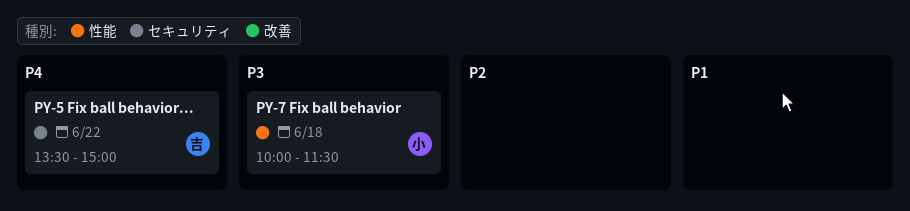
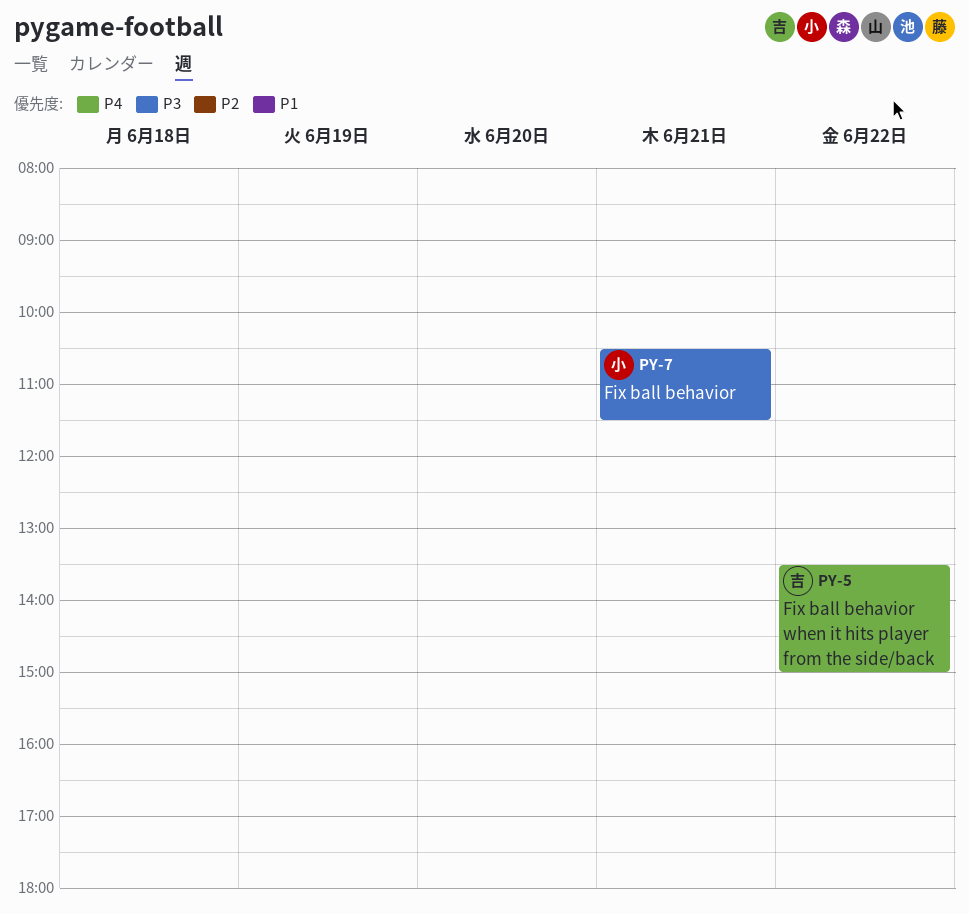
PY-7, day: Jun 18 -> Jun 21
PY-7, begins: 10:00 -> 10:30

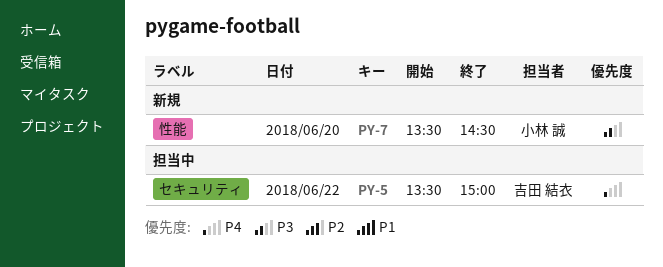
PY-7, day: Jun 21 -> Jun 20
PY-7, begins: 10:30 -> 13:30
PY-7, ends: 11:30 -> 14:30

